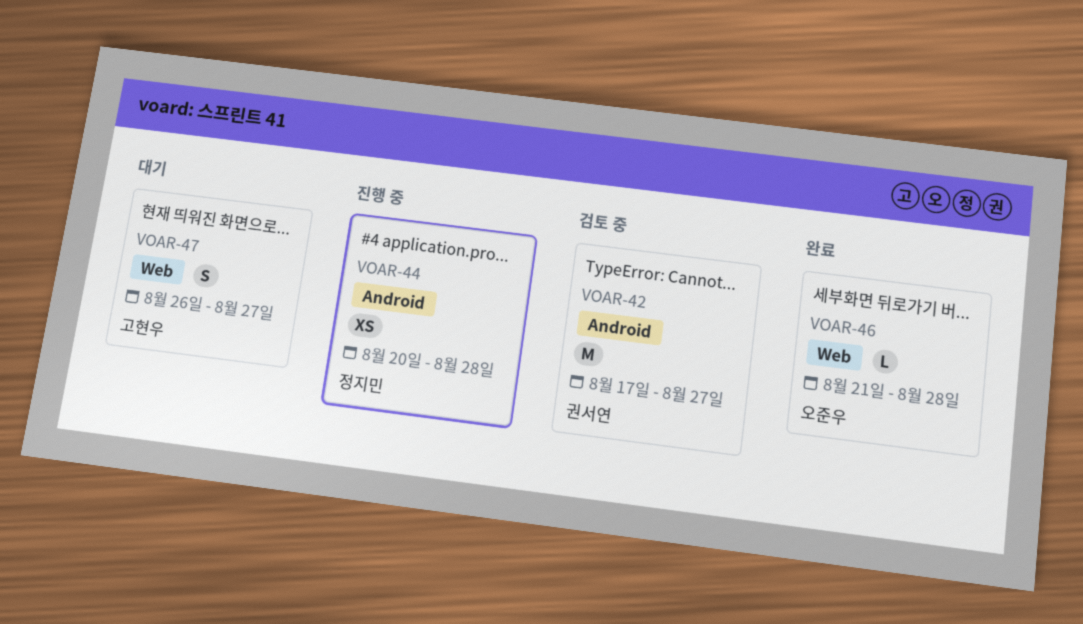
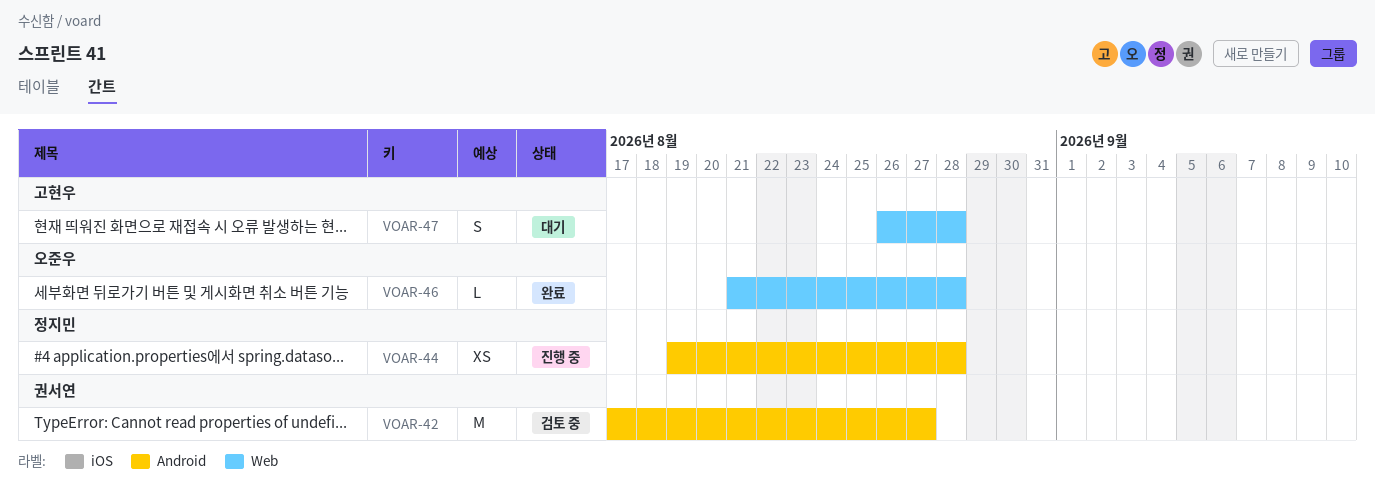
VOAR-44, start: Aug 20 -> Aug 19
VOAR-47, due: Aug 27 -> Aug 28

